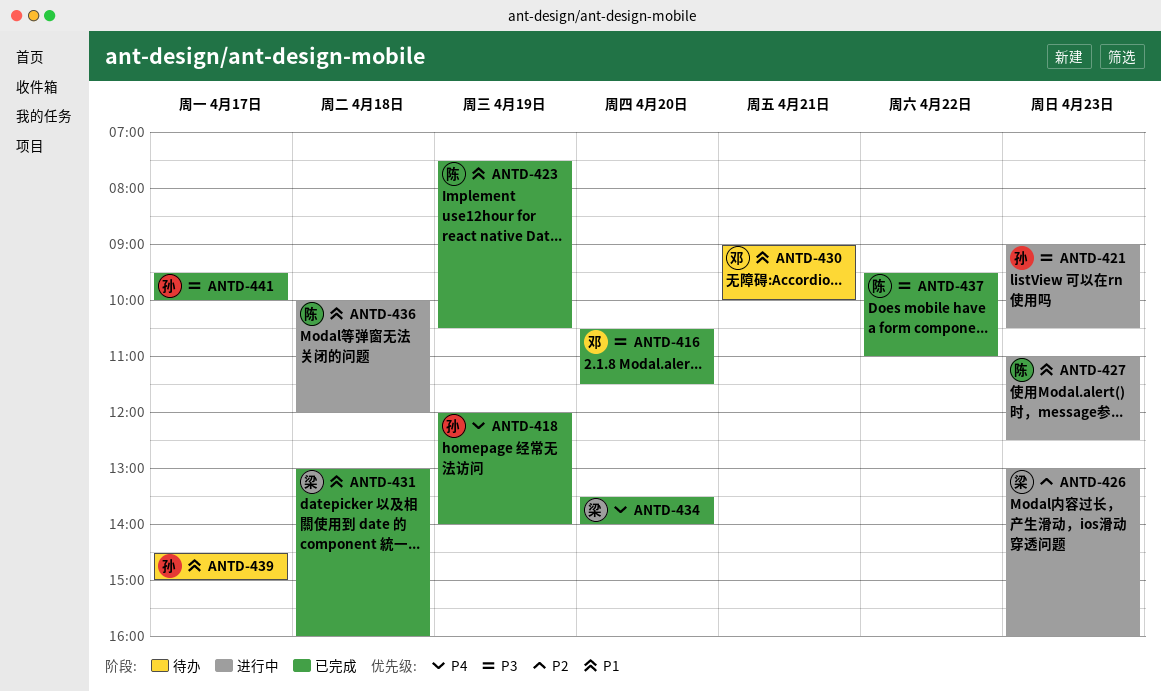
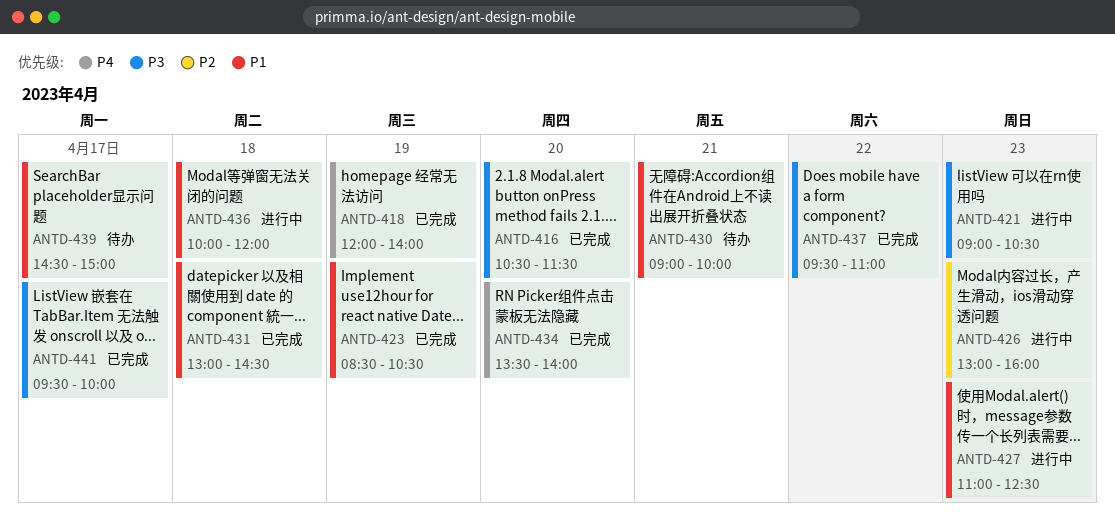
ANTD-423, begins: 07:30 -> 08:30
ANTD-431, ends: 16:00 -> 14:30

